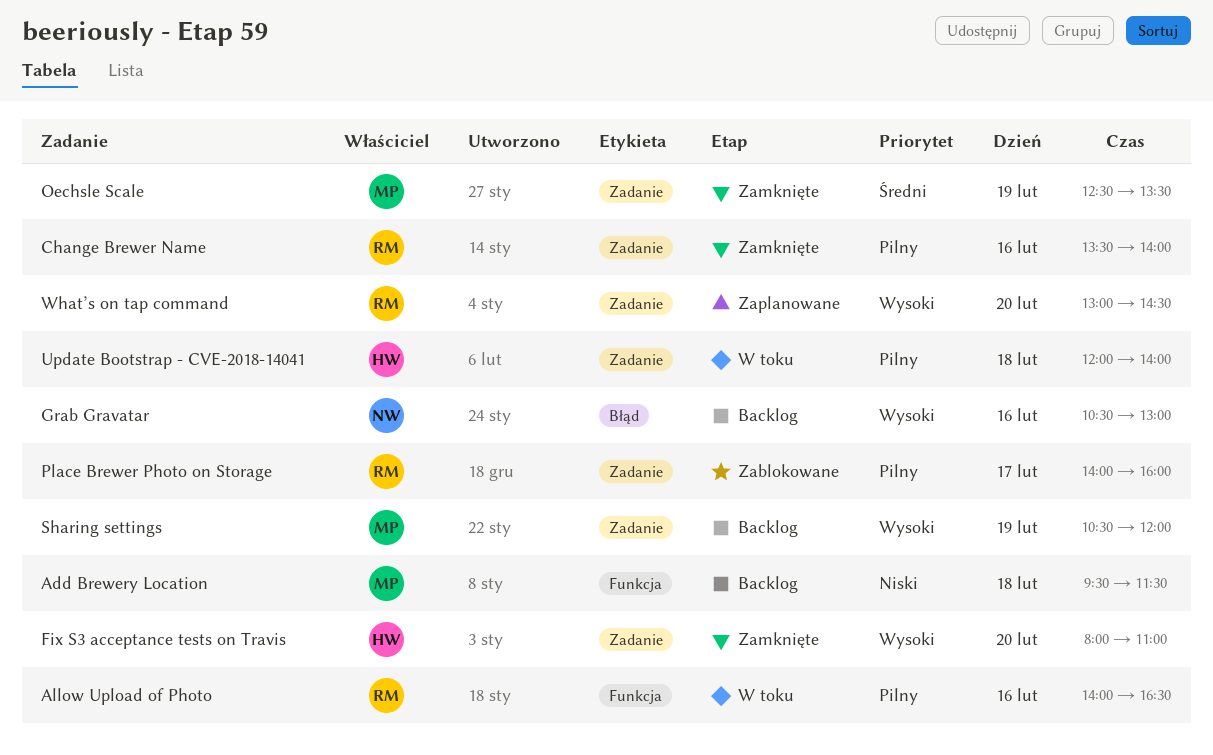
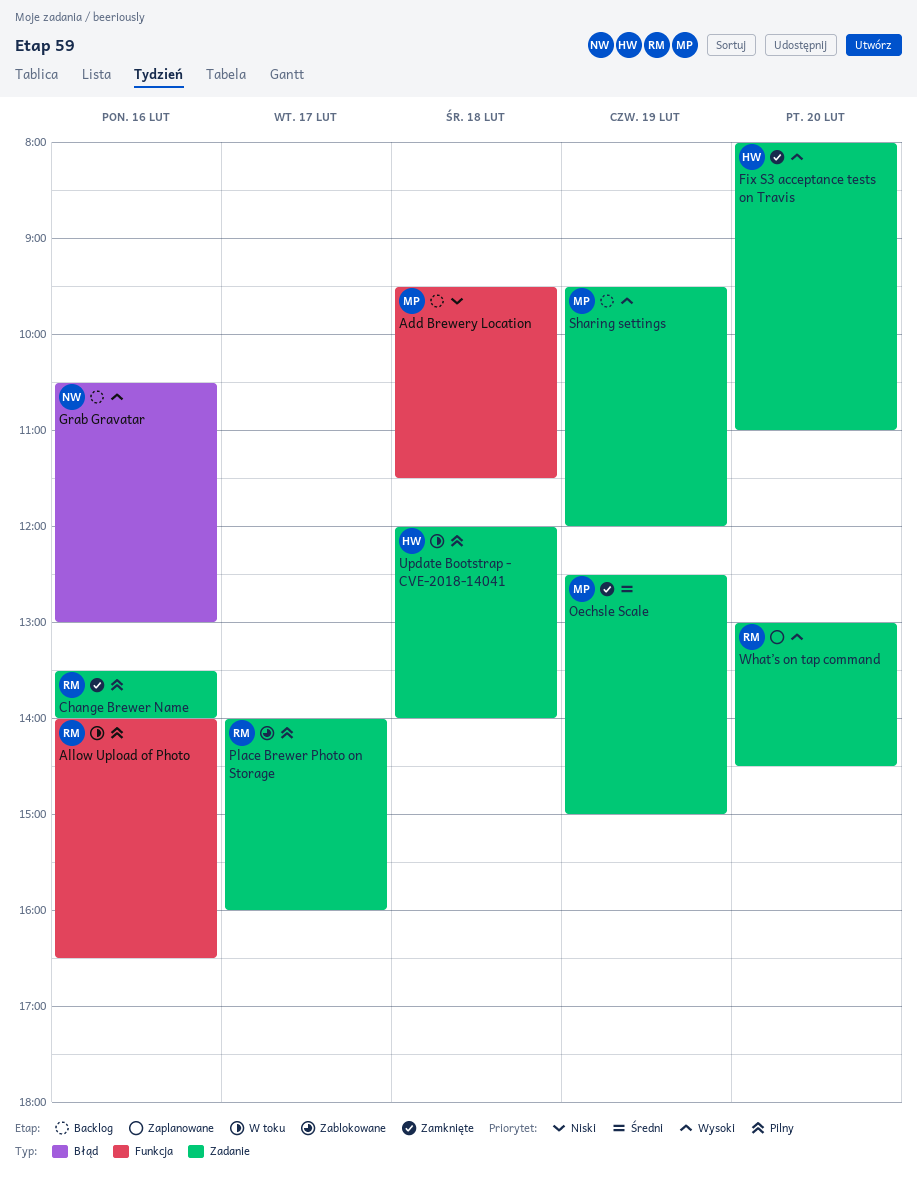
Oechsle Scale, ends: 13:30 -> 15:00
Sharing settings, begins: 10:30 -> 09:30

